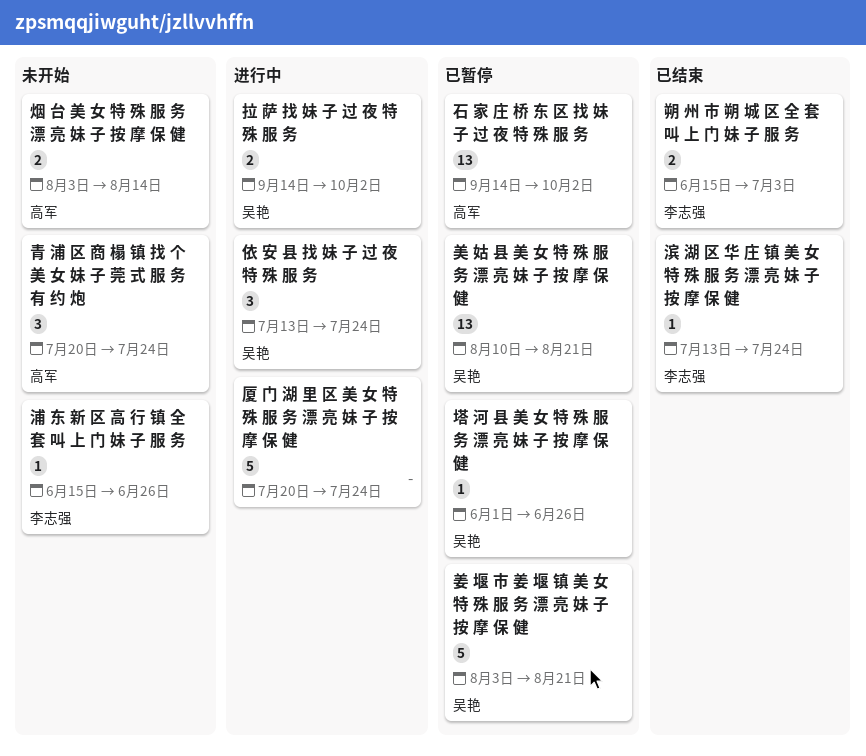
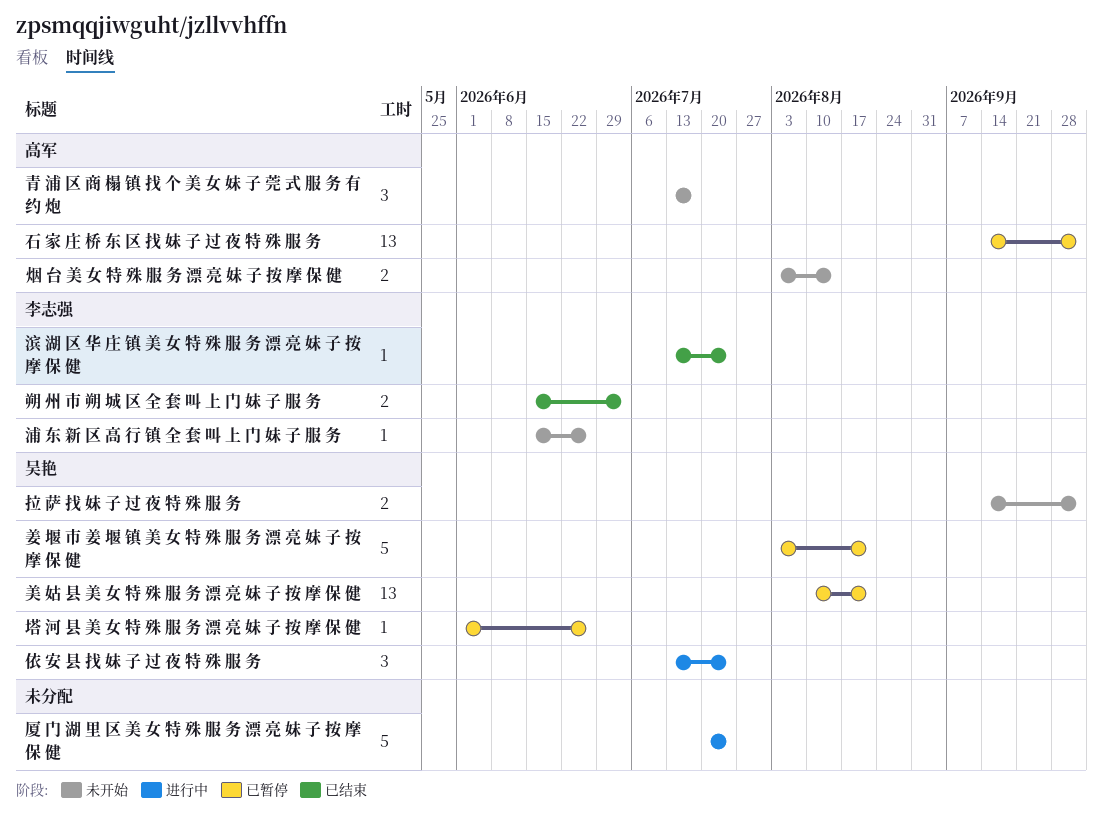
拉 萨 找 妹 子 过 夜 特 殊 服 务, status: 进行中 -> 未开始
青 浦 区 商 榻 镇 找 个 美 女 妹 子 莞 式 服 务 有 约 炮, start: Jul 20 -> Jul 13
青 浦 区 商 榻 镇 找 个 美 女 妹 子 莞 式 服 务 有 约 炮, due: Jul 24 -> Jul 17

